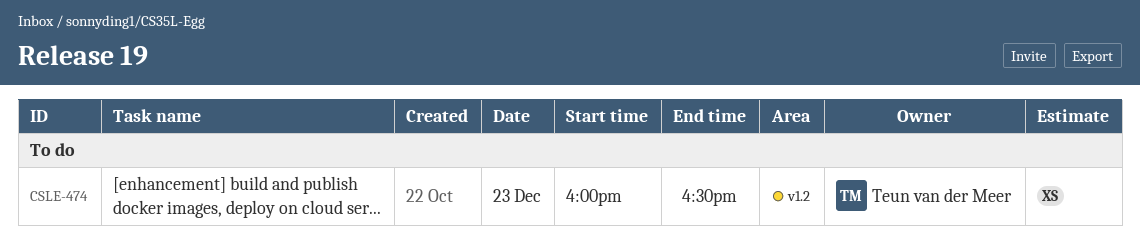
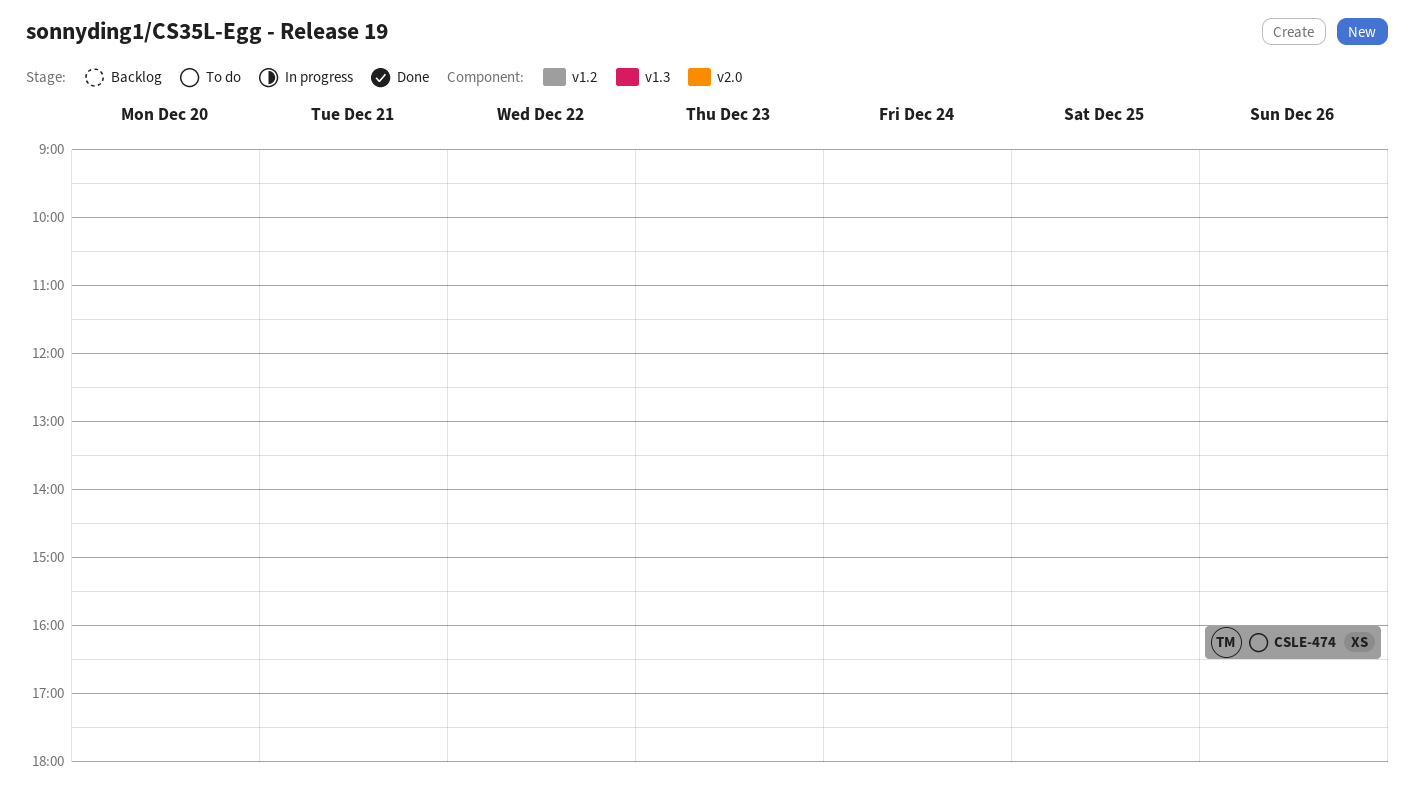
CSLE-474, day: Dec 23 -> Dec 26

